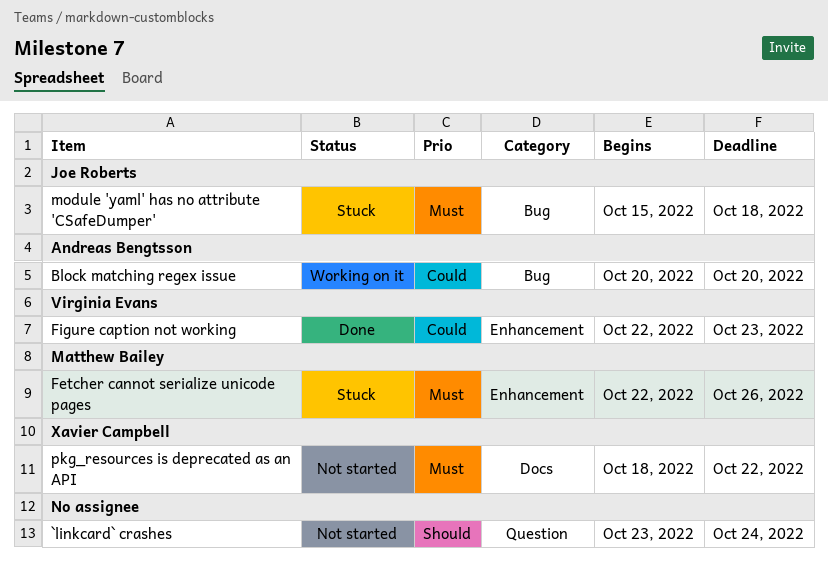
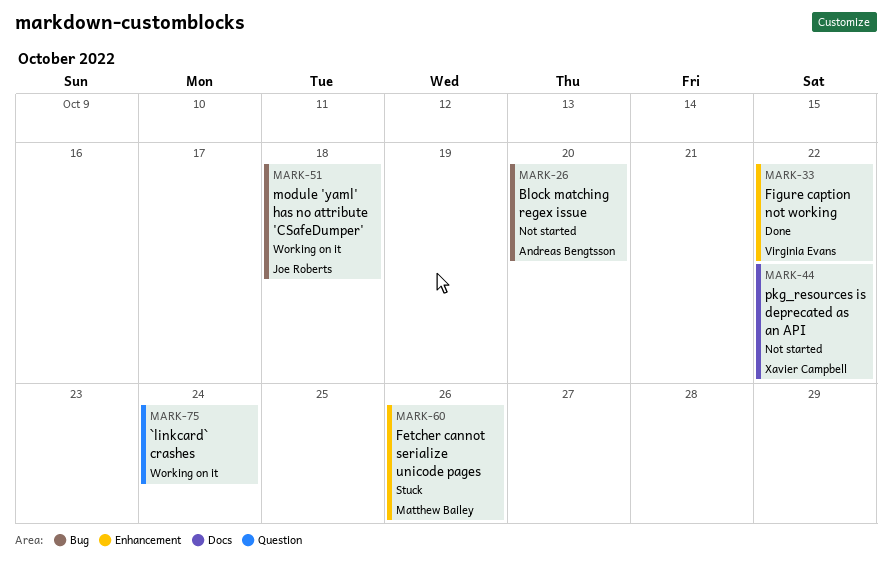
`linkcard` crashes, status: Not started -> Working on it
Block matching regex issue, status: Working on it -> Not started
Figure caption not working, due: Oct 23 -> Oct 22
module 'yaml' has no attribute 'CSafeDumper', status: Stuck -> Working on it

